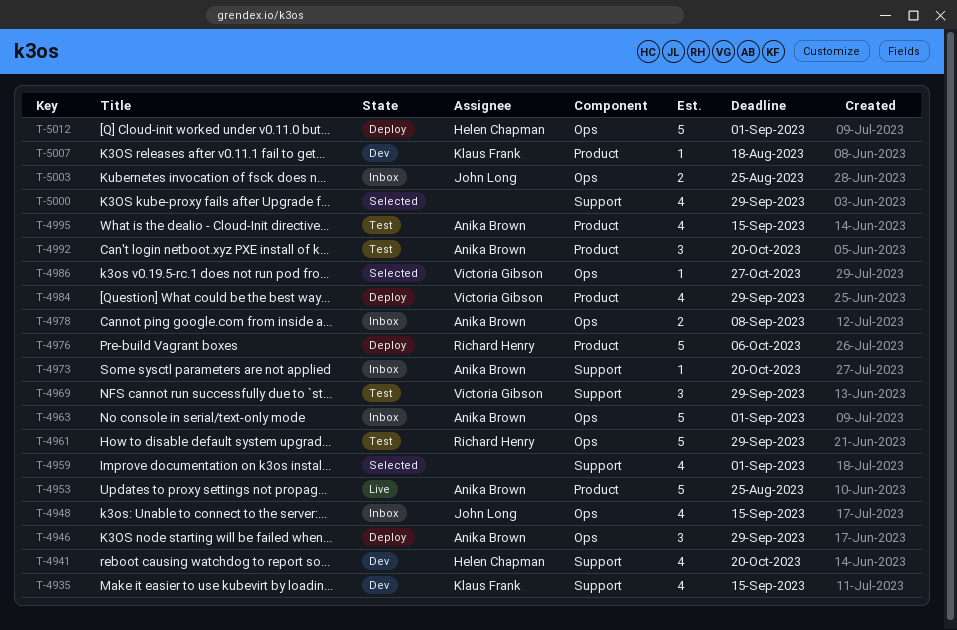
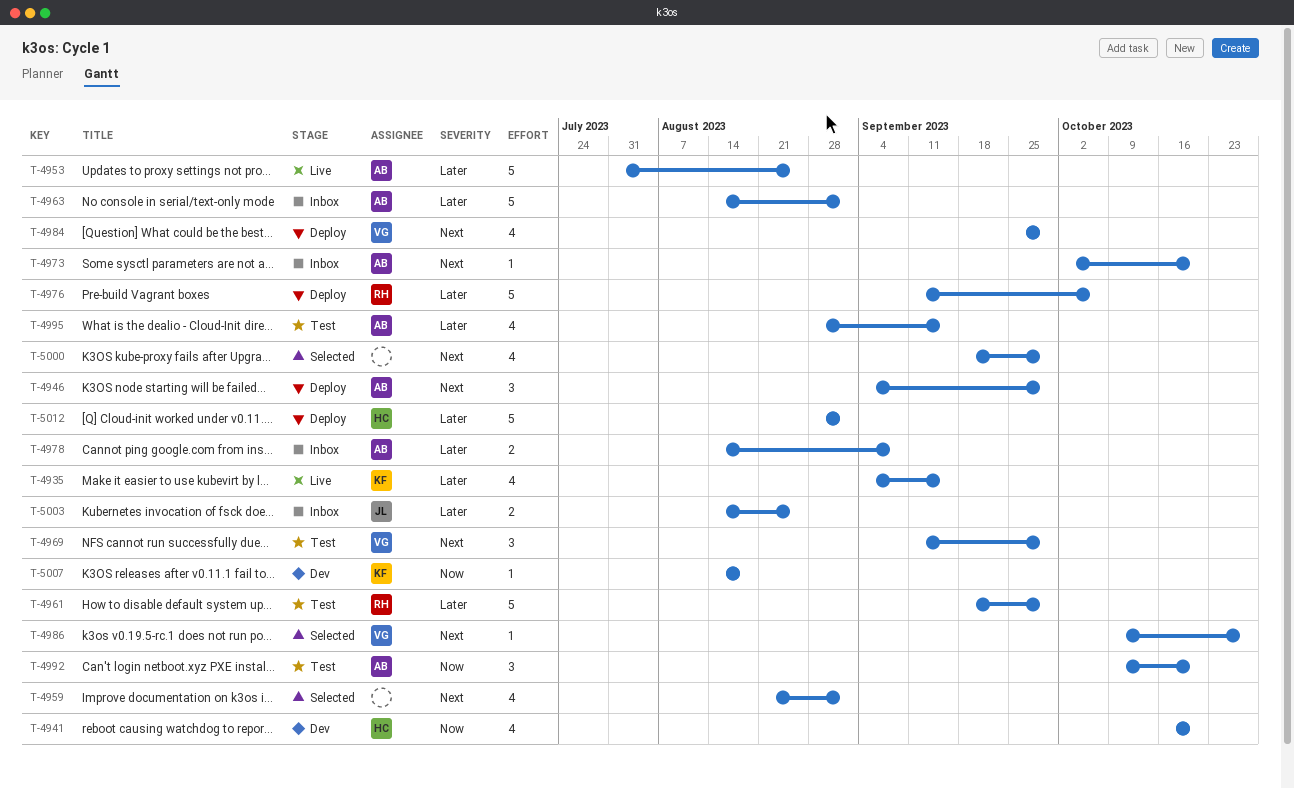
T-4935, status: Dev -> Live
T-4948: present -> none

